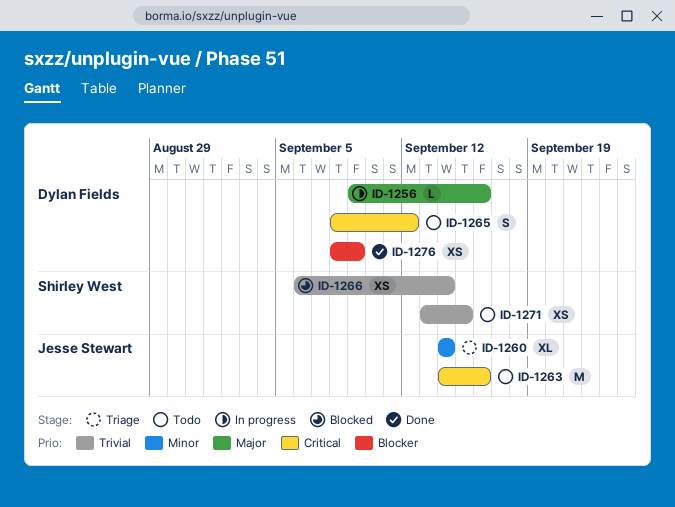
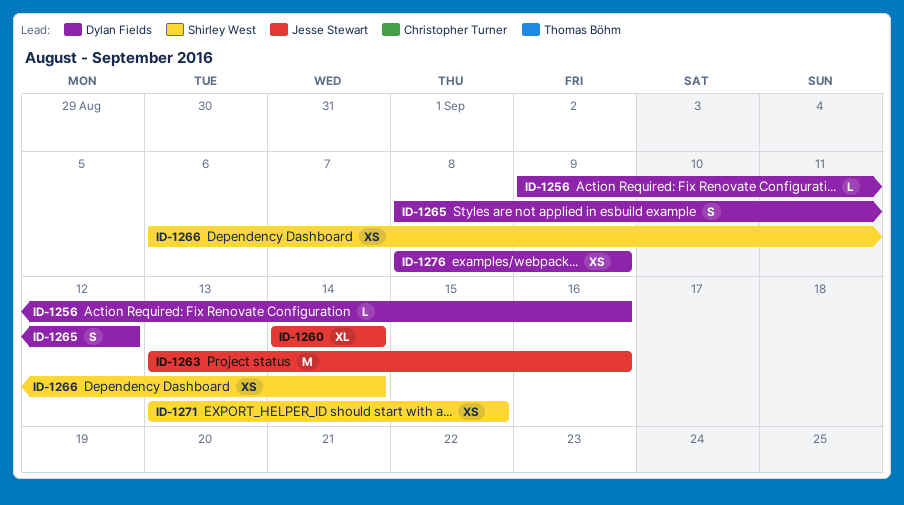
ID-1263, start: Sep 14 -> Sep 13

